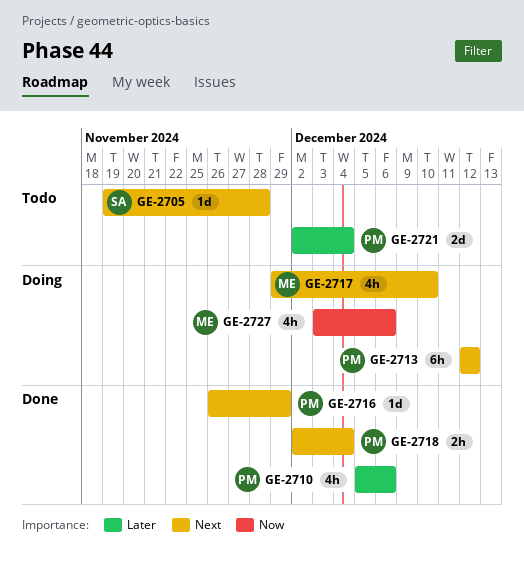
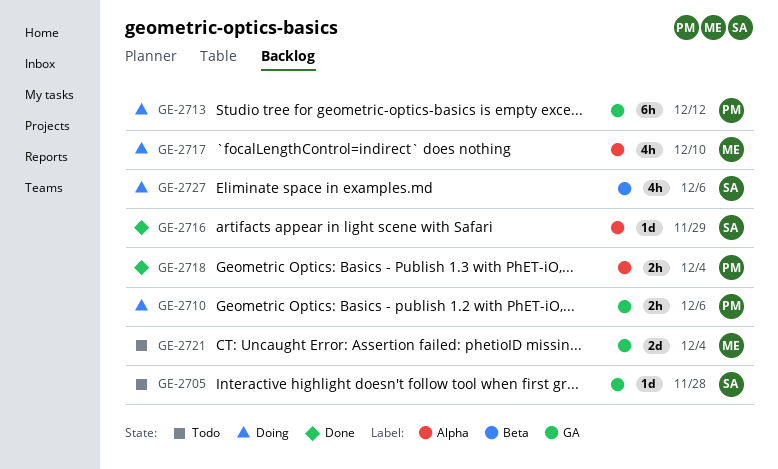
GE-2710, status: Done -> Doing
GE-2710, estimate: 4h -> 2h
GE-2716, owner: PM -> SA
GE-2721, owner: PM -> ME
GE-2727, owner: ME -> SA

